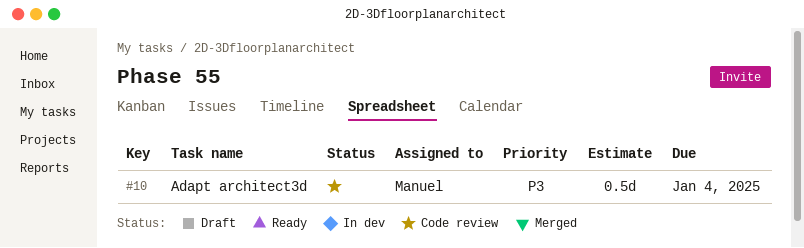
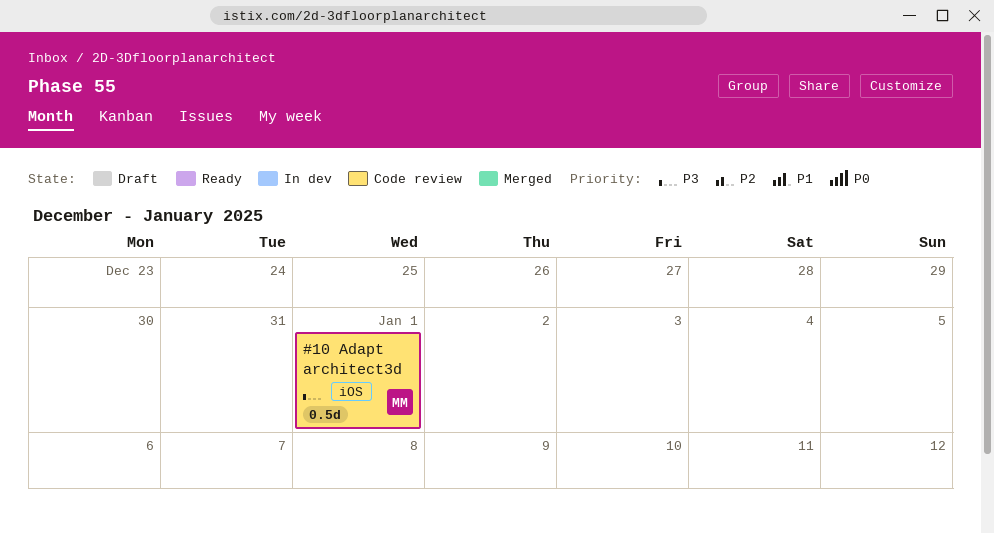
#10, due: Jan 4 -> Jan 1

